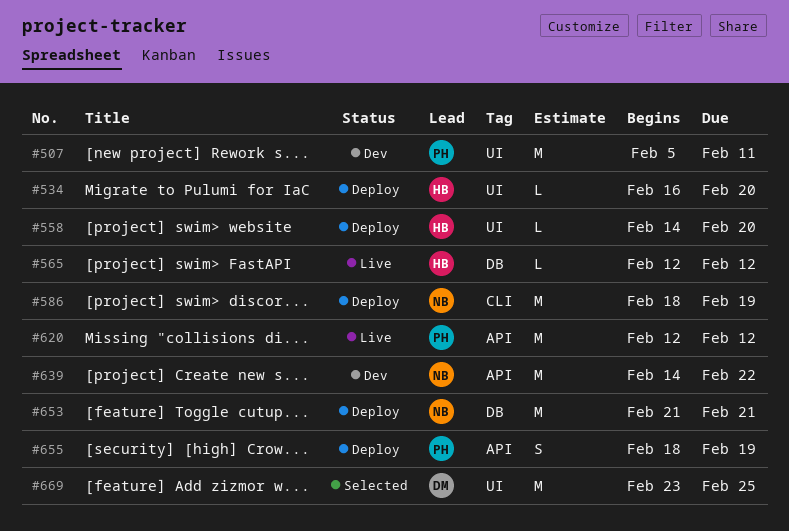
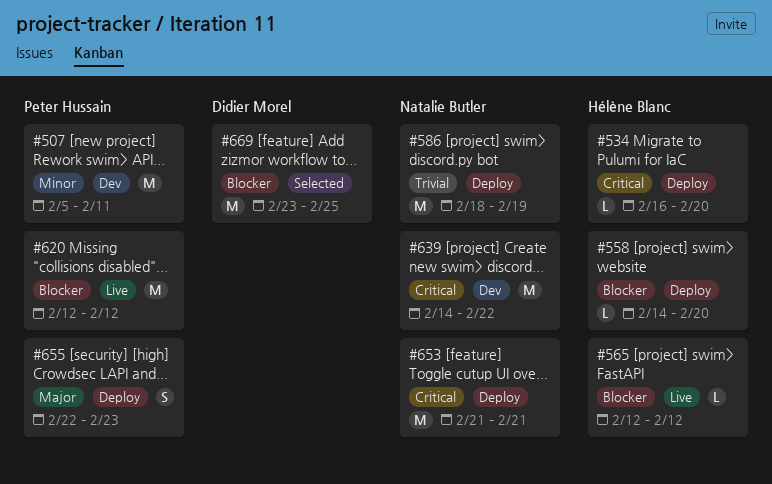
#655, start: Feb 18 -> Feb 22
#655, due: Feb 19 -> Feb 23

